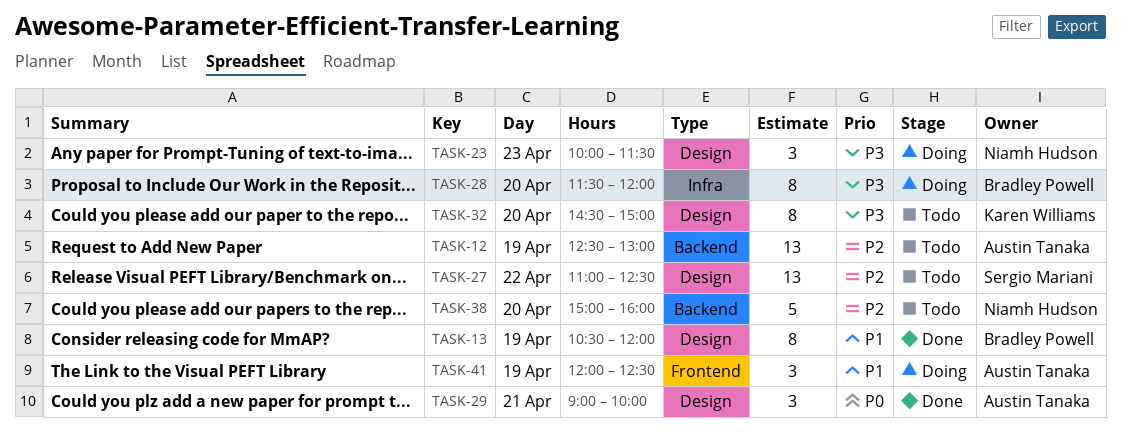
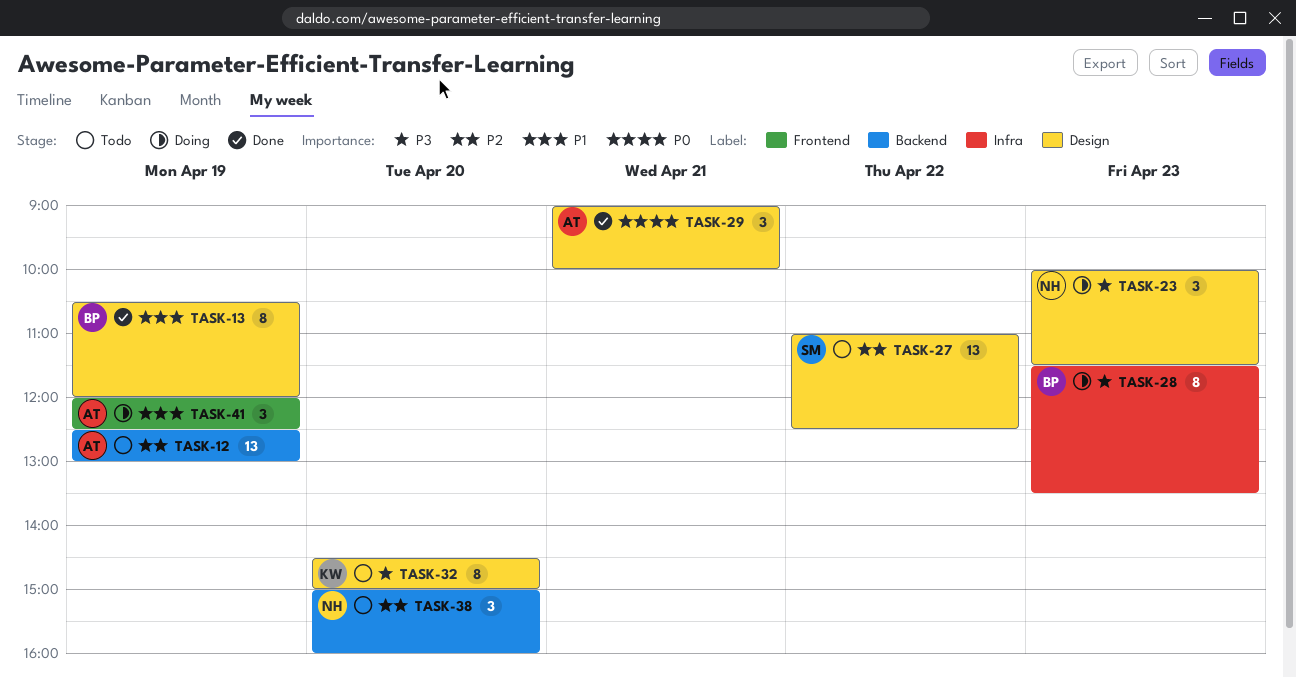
TASK-28, day: Apr 20 -> Apr 23
TASK-28, ends: 12:00 -> 13:30
TASK-38, estimate: 5 -> 3

